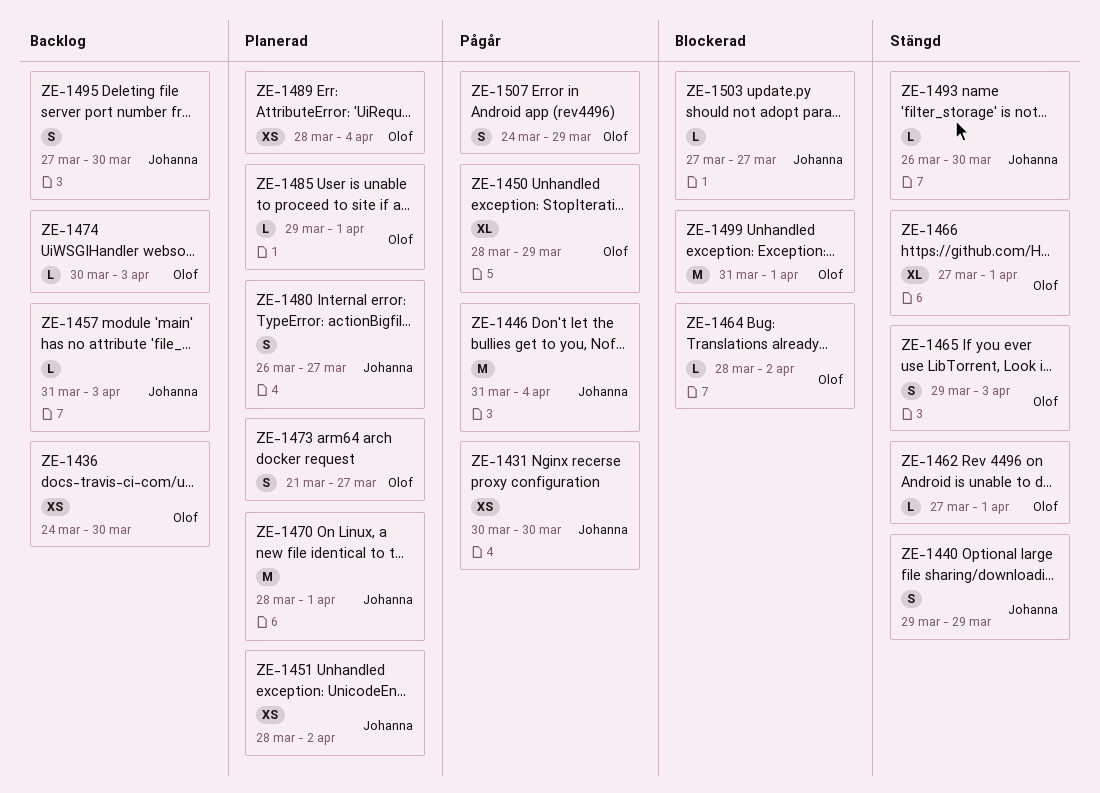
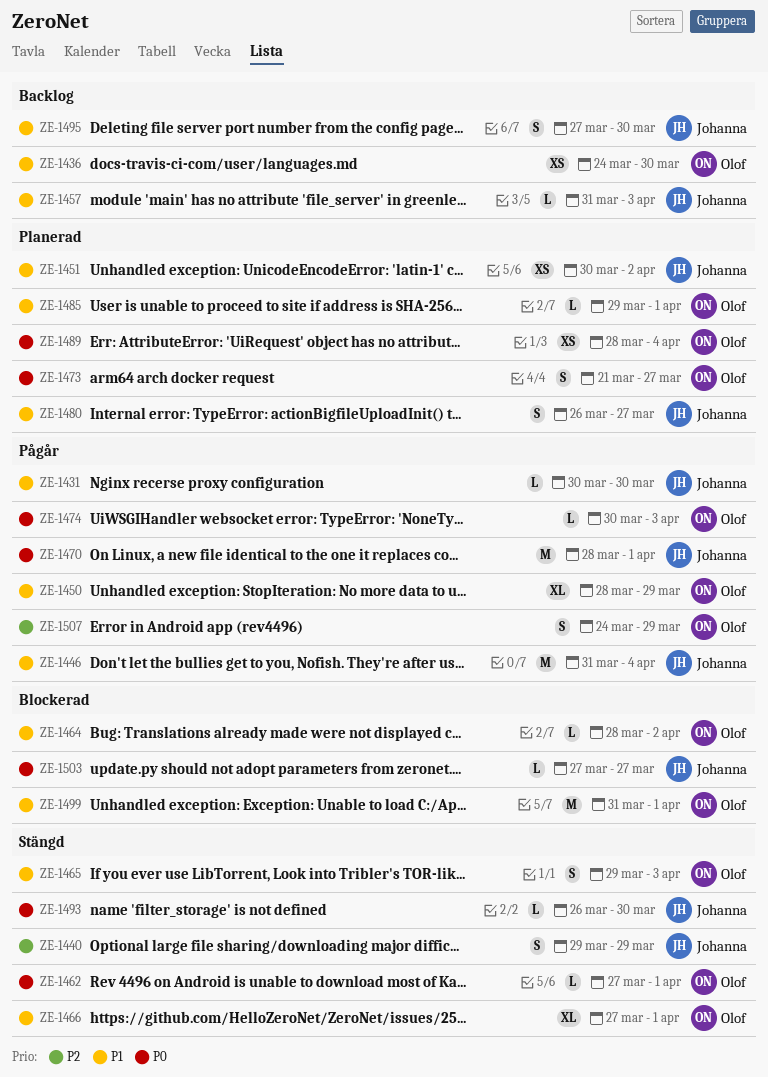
ZE-1431, estimate: XS -> L
ZE-1451, start: Mar 28 -> Mar 30
ZE-1470, status: Planerad -> Pågår
ZE-1474, status: Backlog -> Pågår

